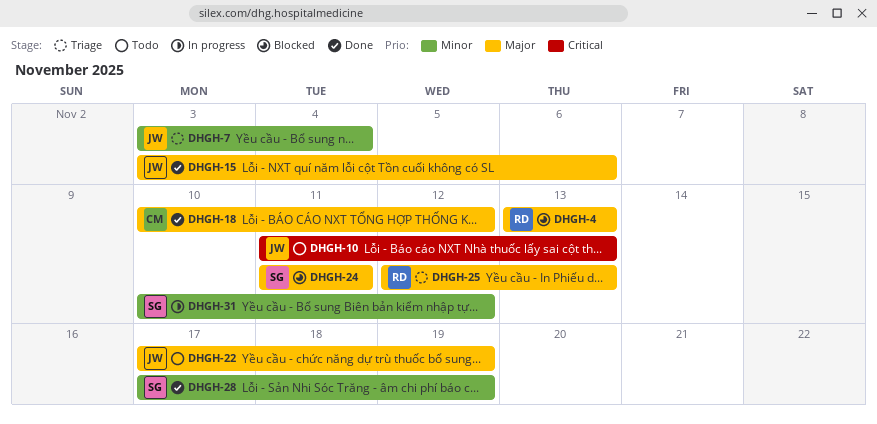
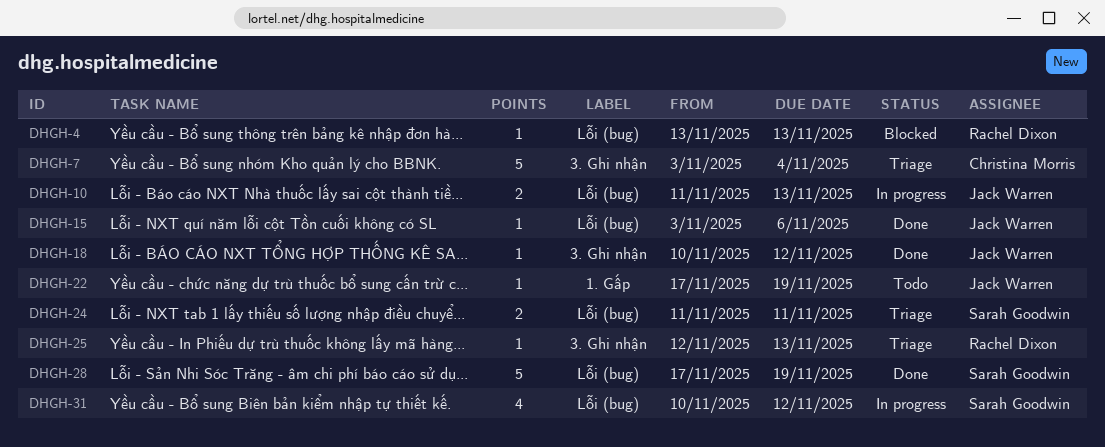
DHGH-7, owner: Jack Warren -> Christina Morris
DHGH-10, status: Todo -> In progress
DHGH-18, owner: Christina Morris -> Jack Warren
DHGH-24, status: Blocked -> Triage

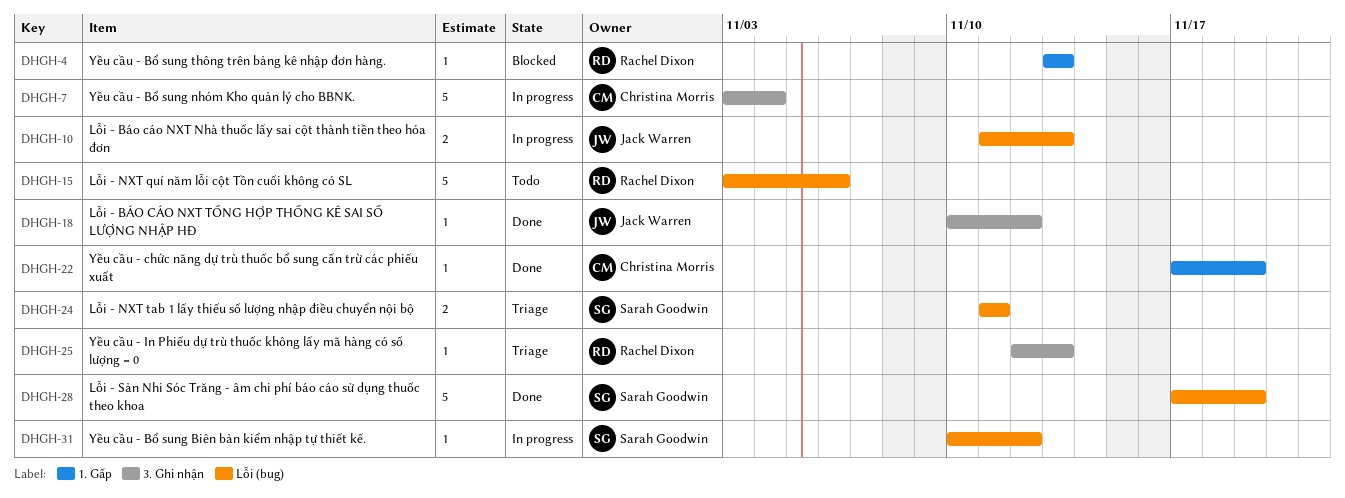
DHGH-4, label: Lỗi (bug) -> 1. Gấp
DHGH-7, status: Triage -> In progress
DHGH-15, status: Done -> Todo
DHGH-15, owner: Jack Warren -> Rachel Dixon
DHGH-15, estimate: 1 -> 5
DHGH-22, status: Todo -> Done
DHGH-22, owner: Jack Warren -> Christina Morris
DHGH-31, estimate: 4 -> 1

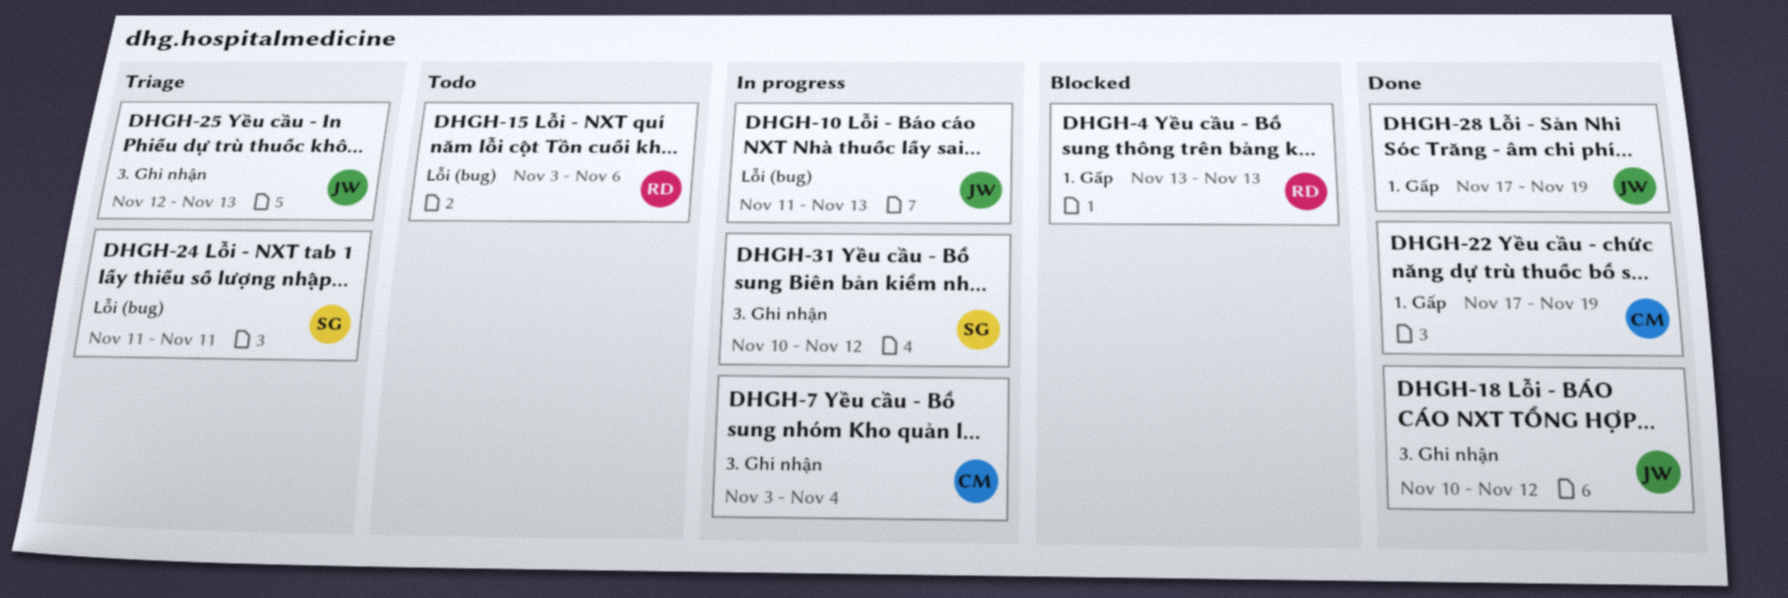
DHGH-25, owner: Rachel Dixon -> Jack Warren
DHGH-28, owner: Sarah Goodwin -> Jack Warren
DHGH-28, label: Lỗi (bug) -> 1. Gấp
DHGH-31, label: Lỗi (bug) -> 3. Ghi nhận

